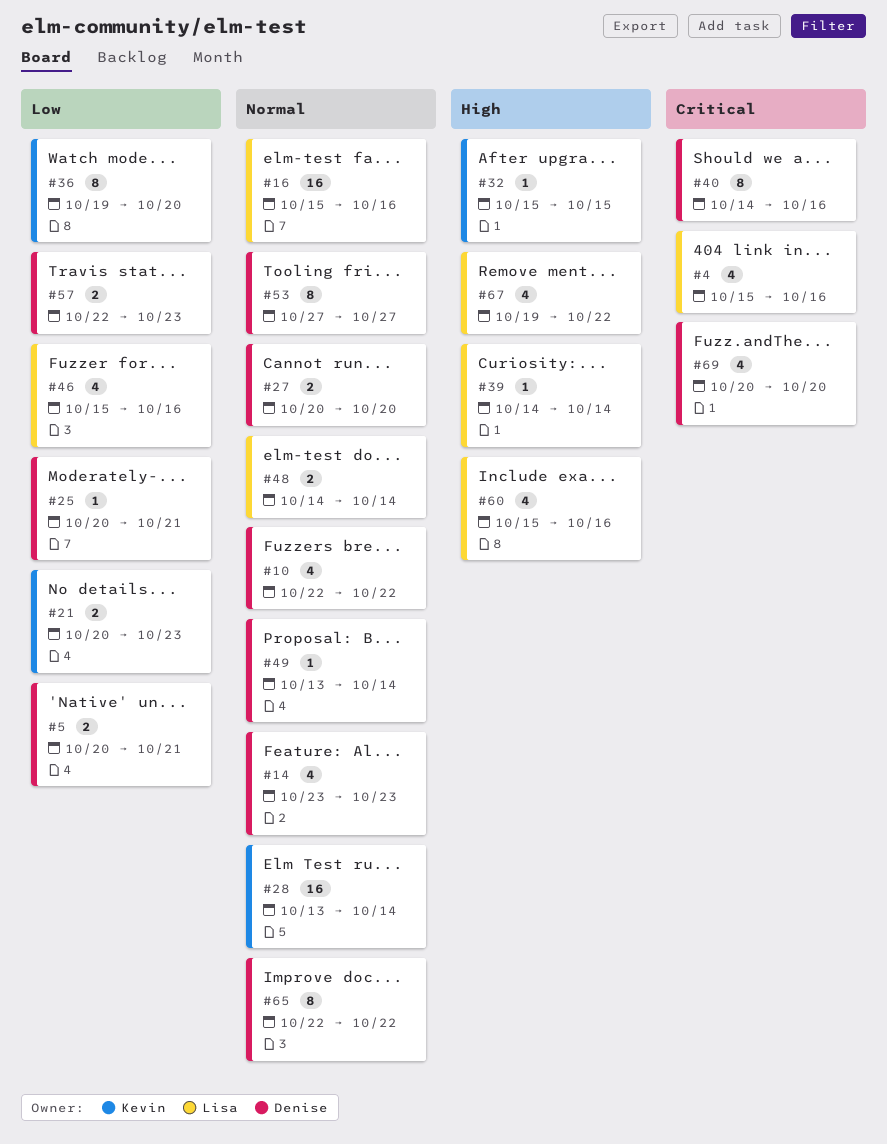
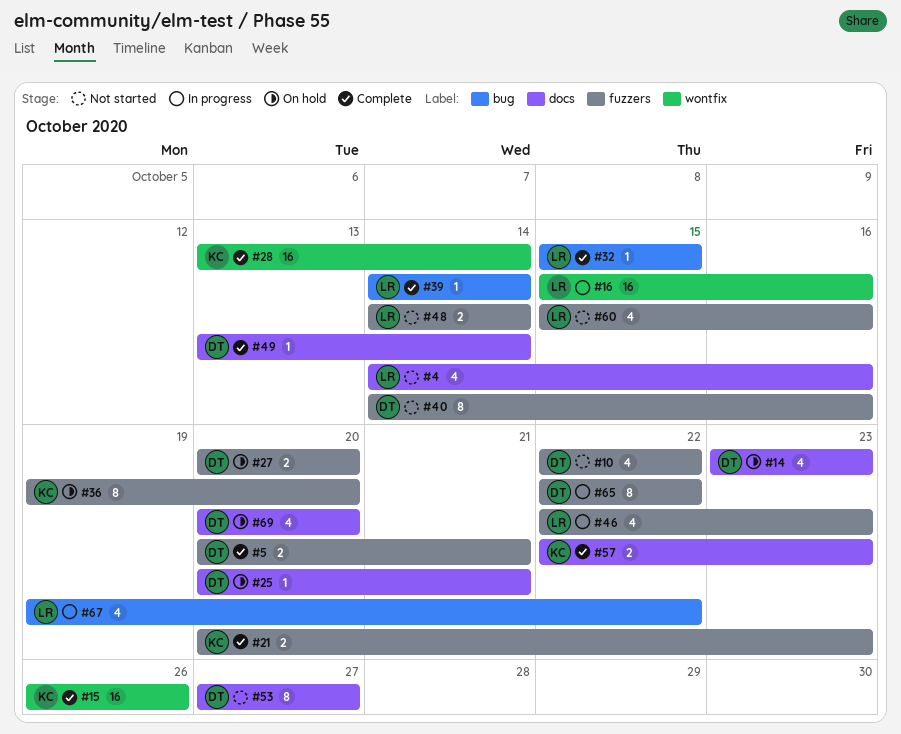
#4, start: Oct 15 -> Oct 14
#15: none -> present
#32, owner: Kevin -> Lisa
#46, start: Oct 15 -> Oct 22
#46, due: Oct 16 -> Oct 23
#57, owner: Denise -> Kevin

